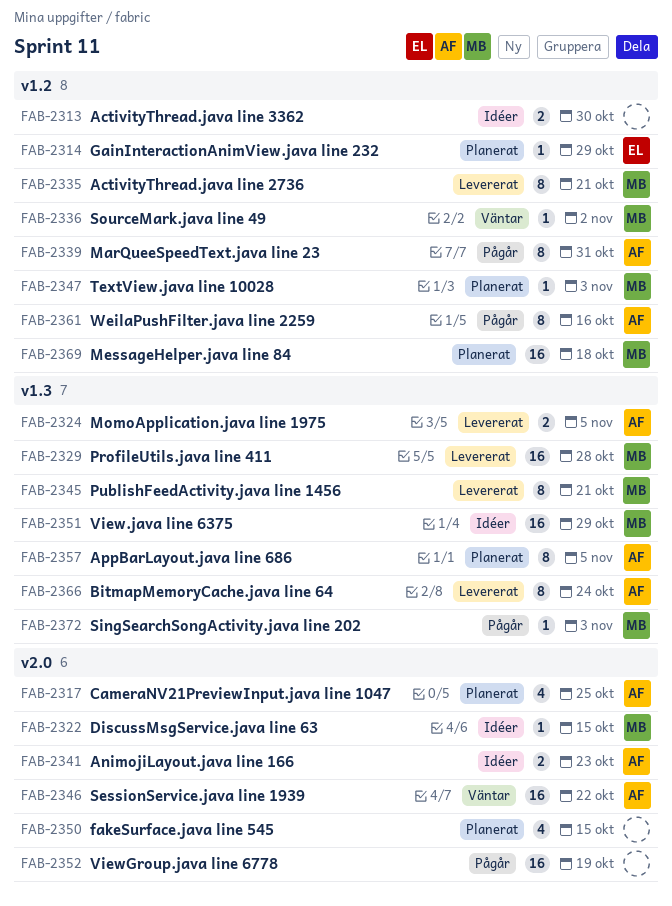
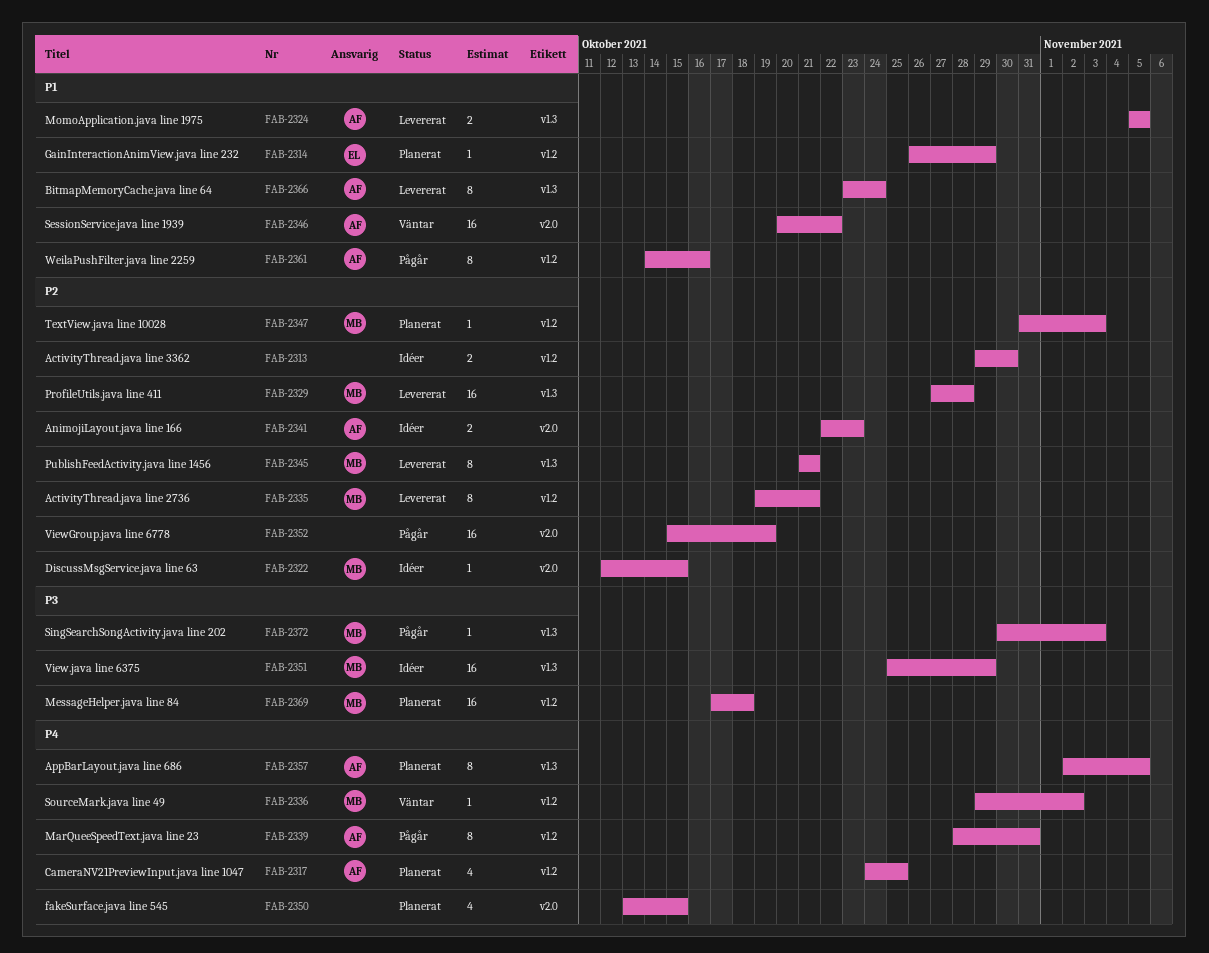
FAB-2317, label: v2.0 -> v1.2

